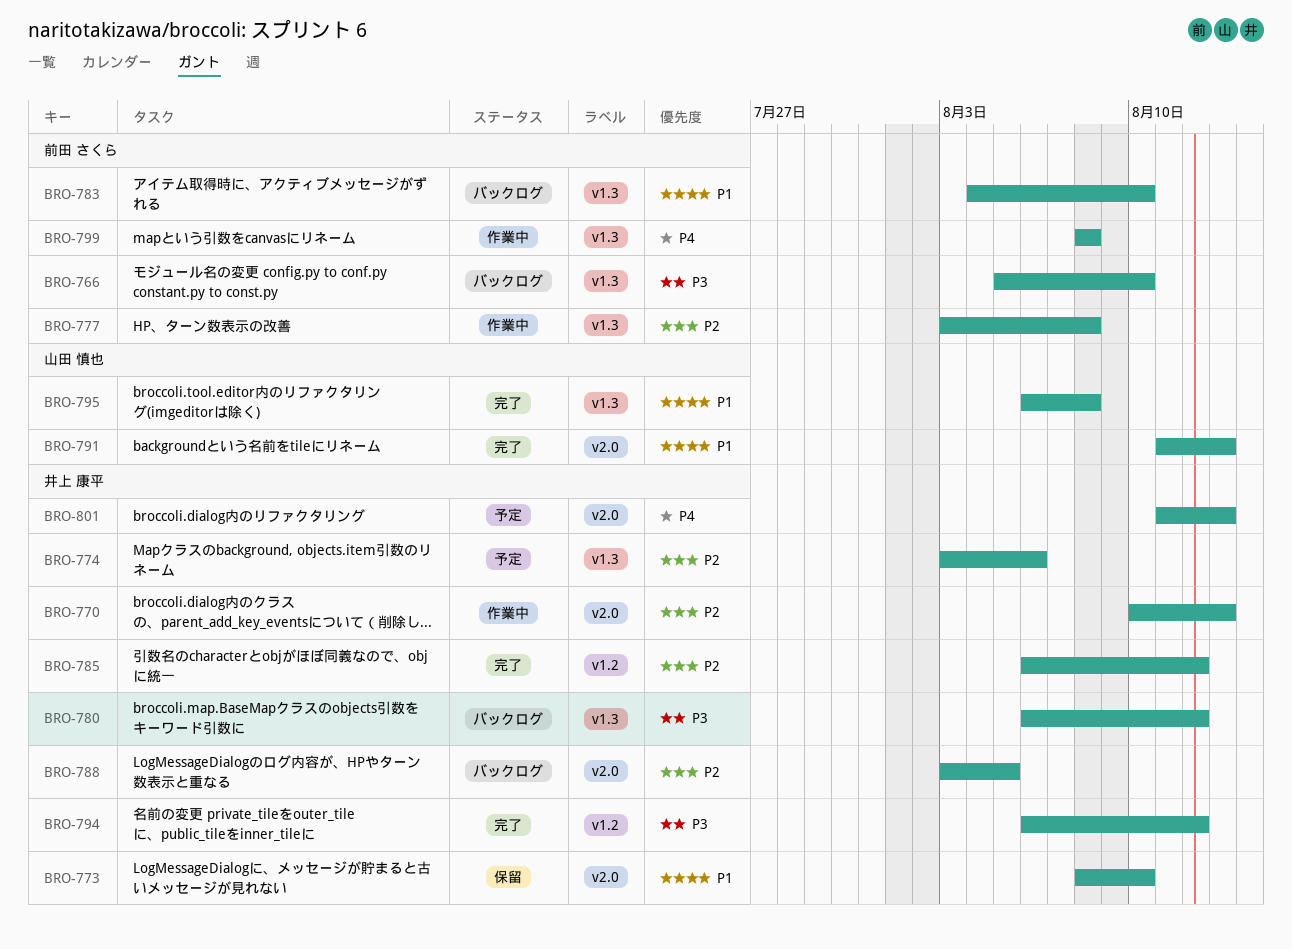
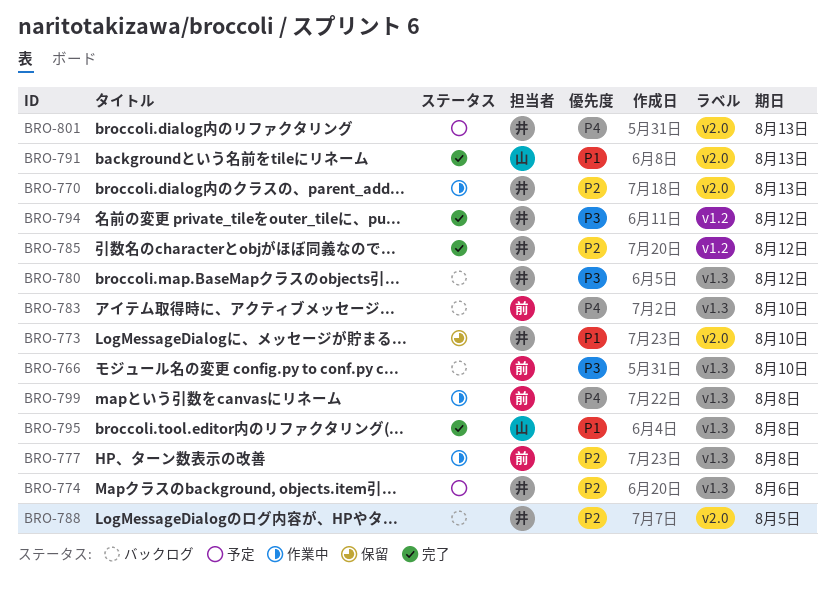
BRO-783, priority: P1 -> P4

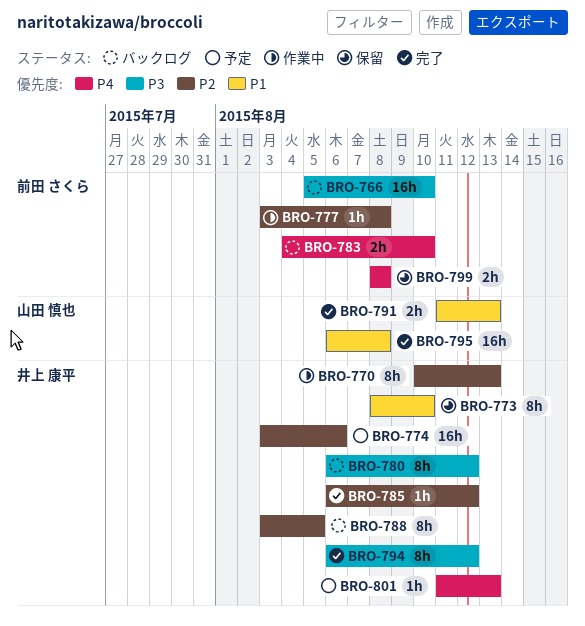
BRO-799, status: 作業中 -> 保留

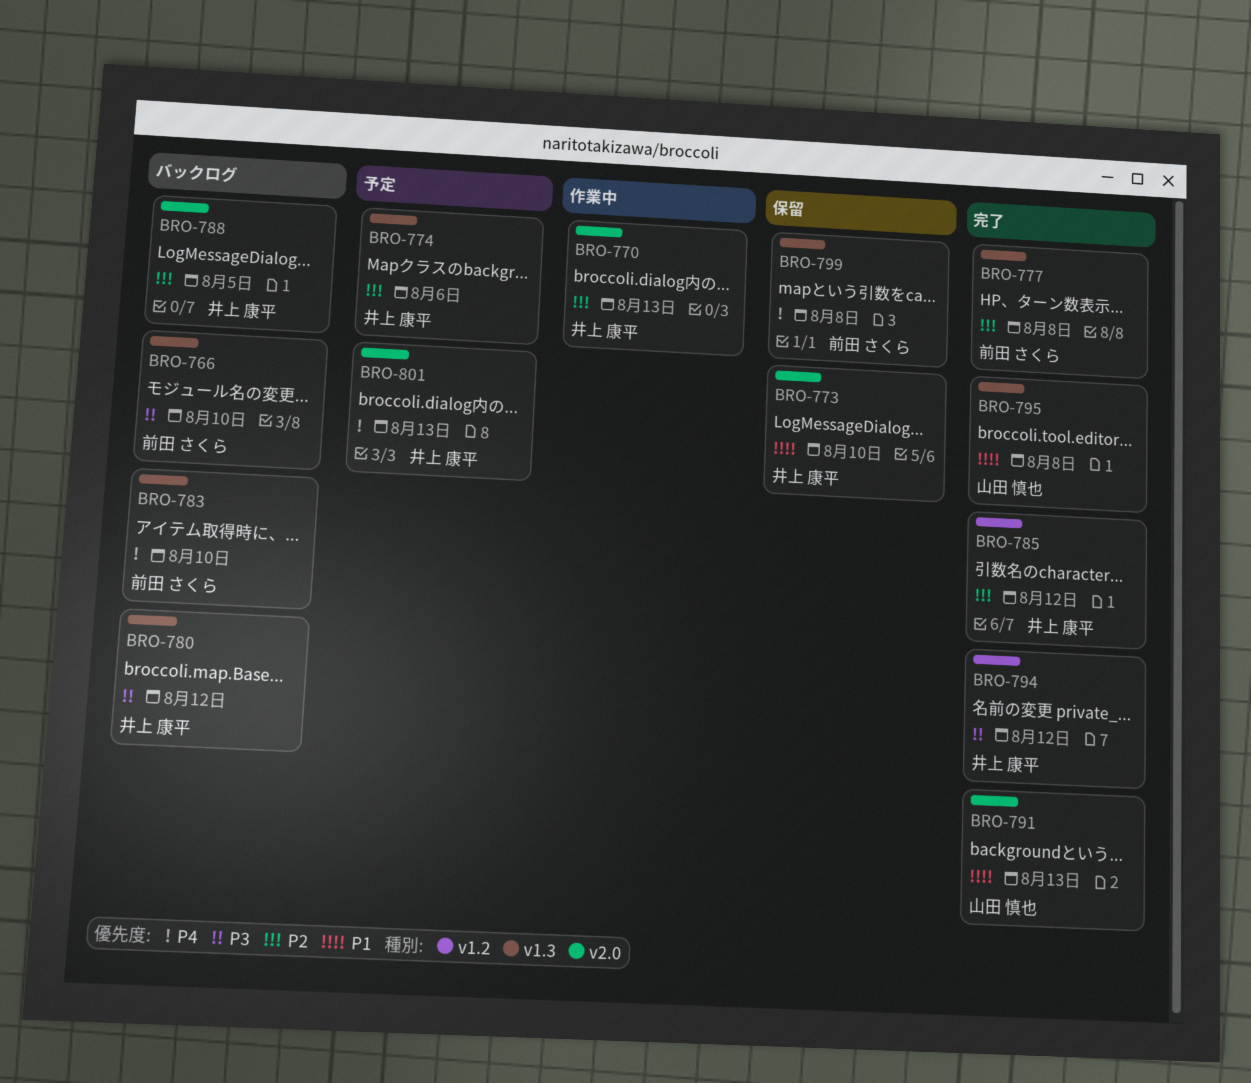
BRO-777, status: 作業中 -> 完了

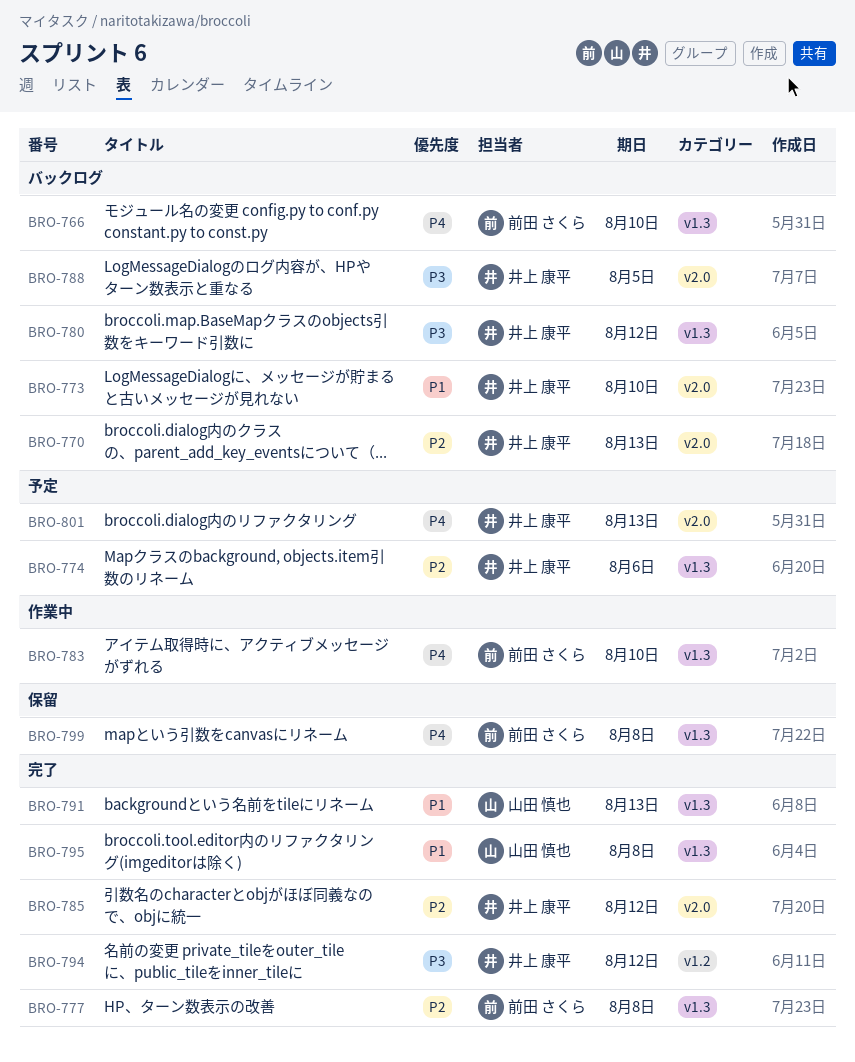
BRO-766, priority: P3 -> P4
BRO-770, status: 作業中 -> バックログ
BRO-773, status: 保留 -> バックログ
BRO-783, status: バックログ -> 作業中
BRO-785, label: v1.2 -> v2.0
BRO-788, priority: P2 -> P3
BRO-791, label: v2.0 -> v1.3

